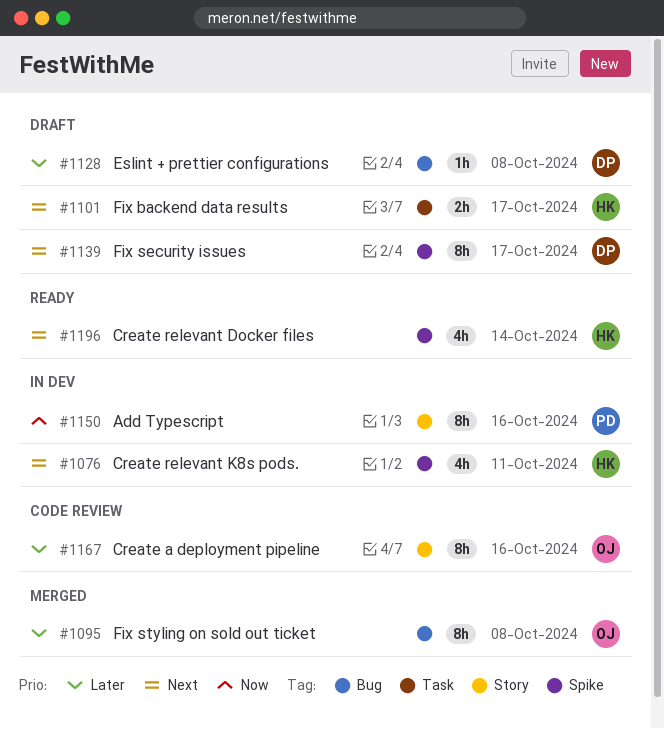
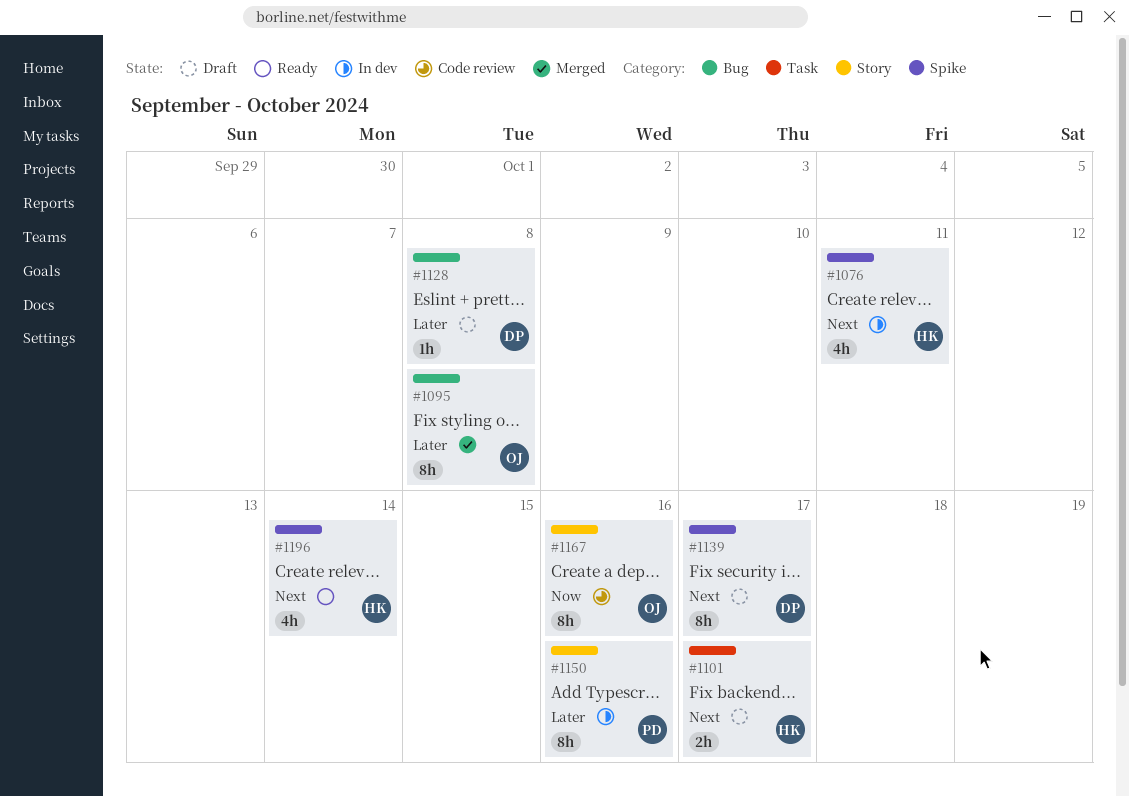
#1150, priority: Now -> Later
#1167, priority: Later -> Now

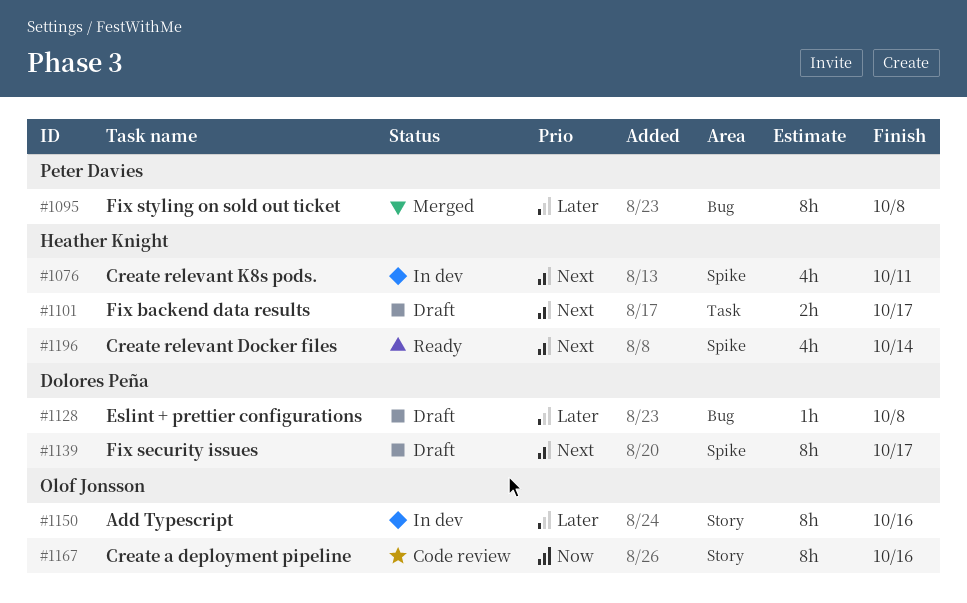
#1095, owner: Olof Jonsson -> Peter Davies
#1150, owner: Peter Davies -> Olof Jonsson

